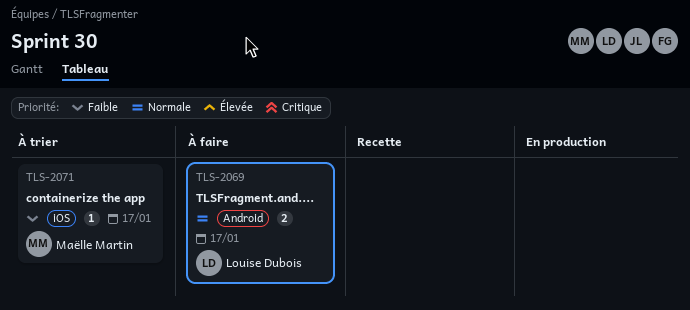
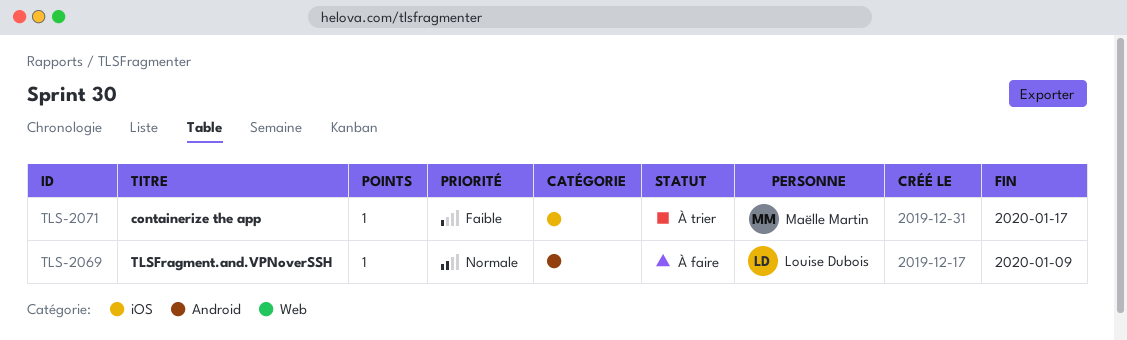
TLS-2069, estimate: 2 -> 1
TLS-2069, due: Jan 17 -> Jan 9

